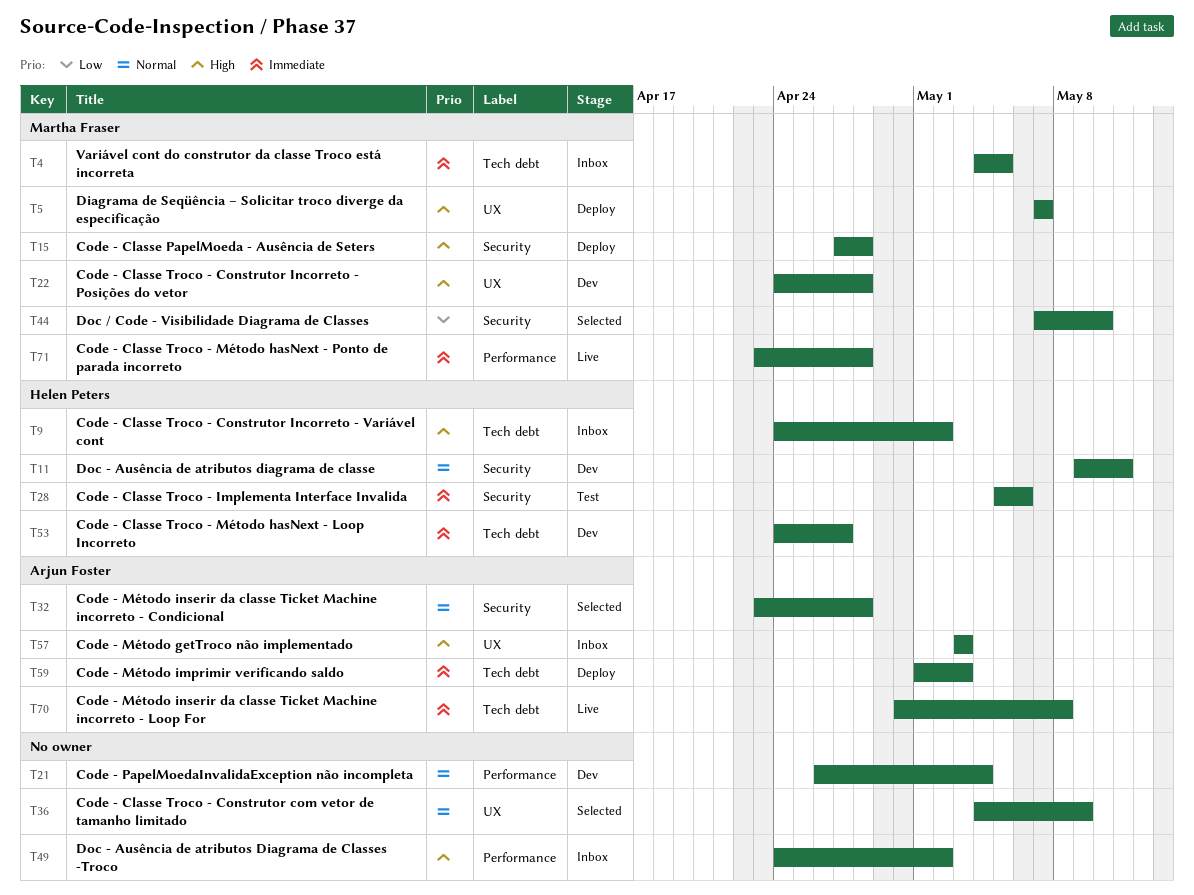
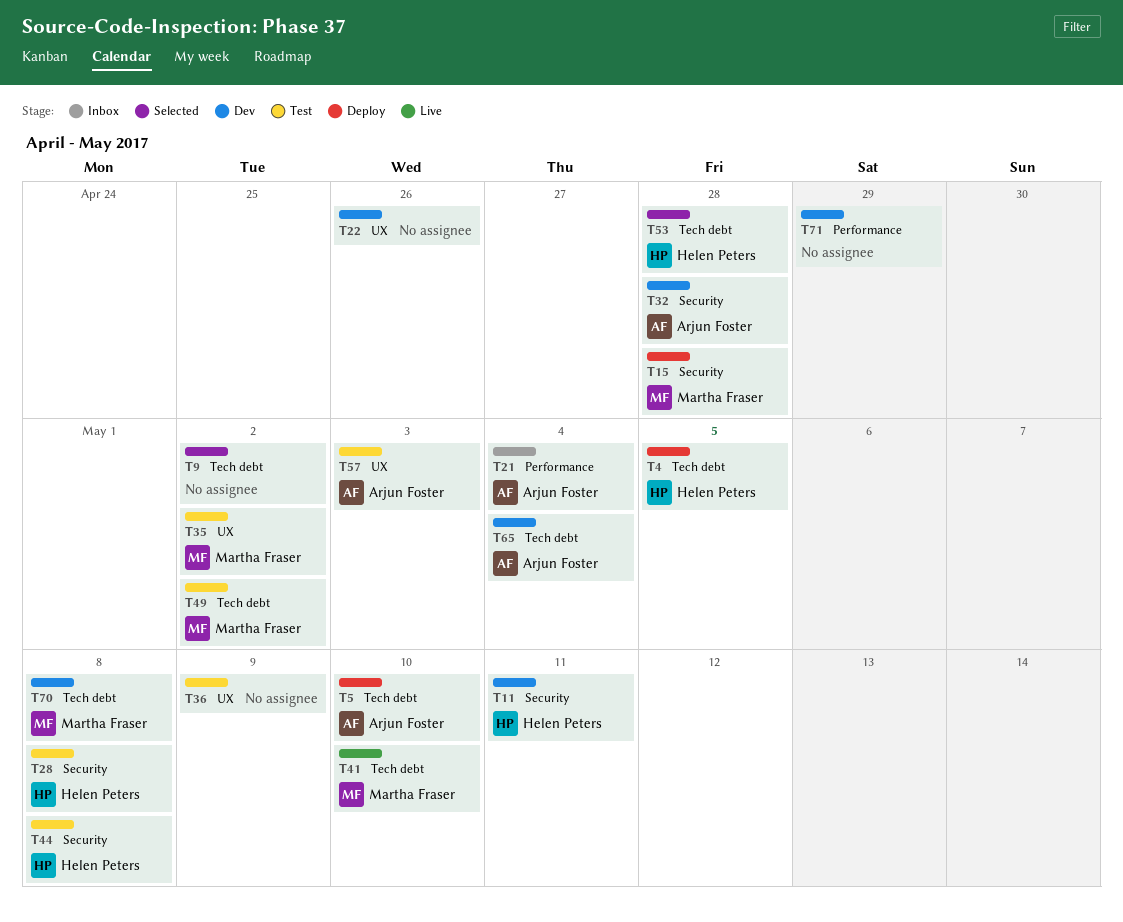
T4, status: Inbox -> Deploy
T4, owner: Martha Fraser -> Helen Peters
T5, owner: Martha Fraser -> Arjun Foster
T5, label: UX -> Tech debt
T5, due: May 7 -> May 10
T9, status: Inbox -> Selected
T9, owner: Helen Peters -> none
T21, status: Dev -> Inbox
T21, owner: none -> Arjun Foster
T22, owner: Martha Fraser -> none
T22, due: Apr 28 -> Apr 26
T28, due: May 6 -> May 8
T32, status: Selected -> Dev
T35: none -> present
T36, status: Selected -> Test
T41: none -> present
T44, status: Selected -> Test
T44, owner: Martha Fraser -> Helen Peters
T44, due: May 10 -> May 8
T49, status: Inbox -> Test
T49, owner: none -> Martha Fraser
T49, label: Performance -> Tech debt
T53, status: Dev -> Selected
T53, due: Apr 27 -> Apr 28
T57, status: Inbox -> Test
T59: present -> none
T65: none -> present
T70, status: Live -> Dev
T70, owner: Arjun Foster -> Martha Fraser
T71, status: Live -> Dev
T71, owner: Martha Fraser -> none
T71, due: Apr 28 -> Apr 29

